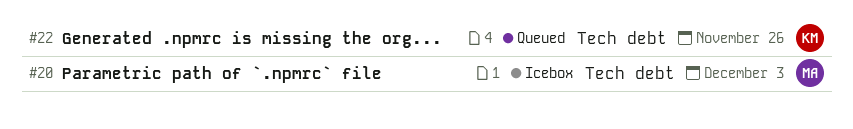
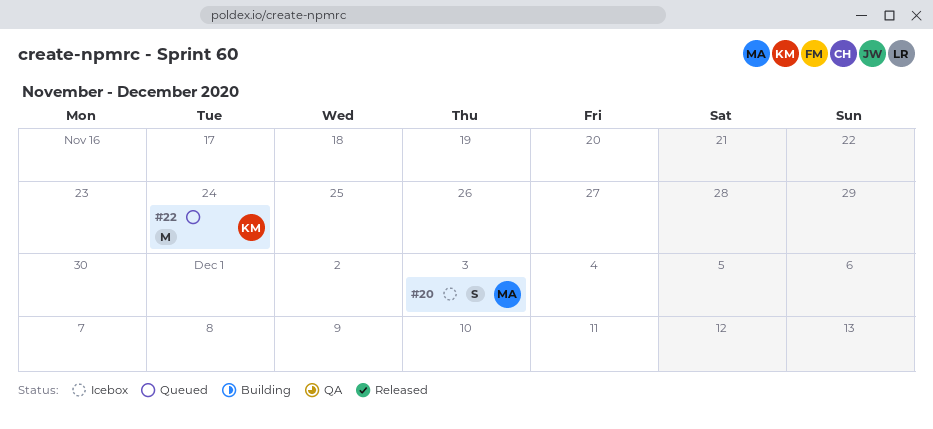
#22, due: Nov 26 -> Nov 24

